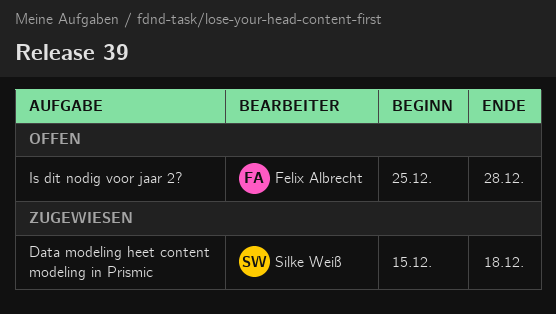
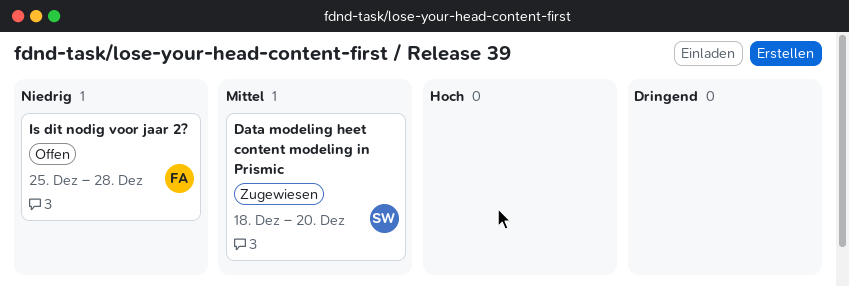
Data modeling heet content modeling in Prismic, start: Dec 15 -> Dec 18
Data modeling heet content modeling in Prismic, due: Dec 18 -> Dec 20

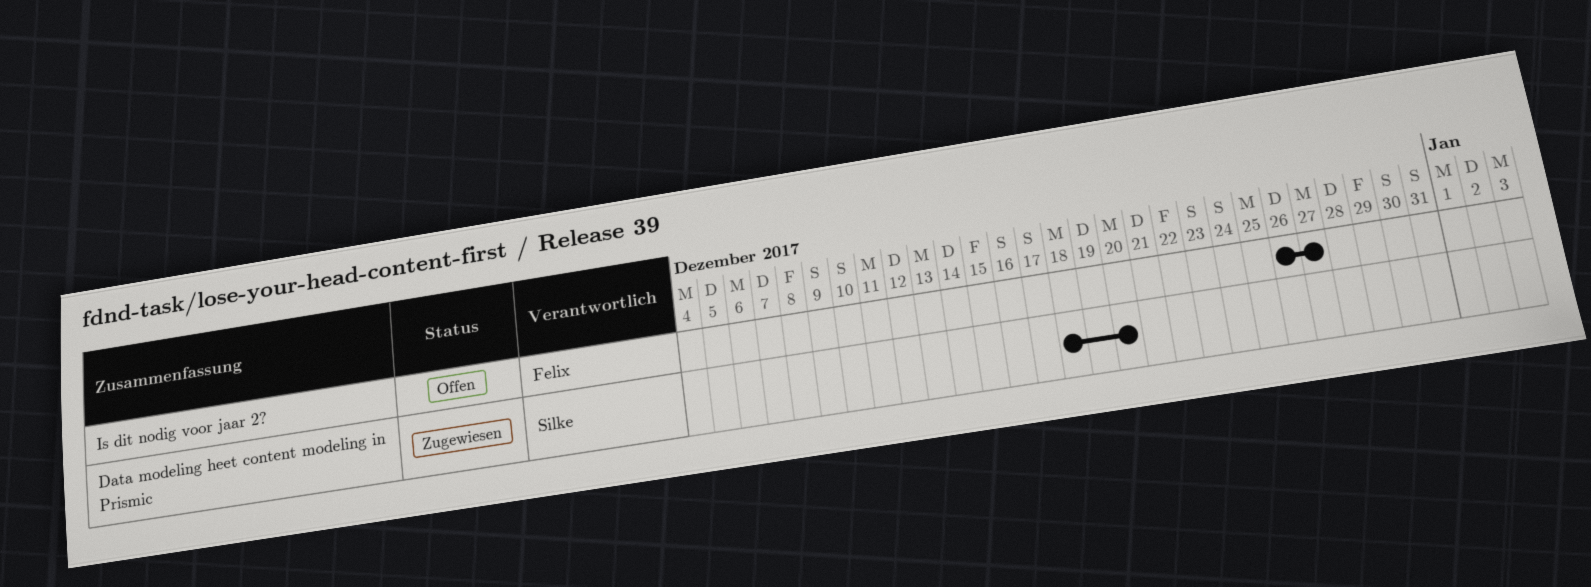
Is dit nodig voor jaar 2?, start: Dec 25 -> Dec 26
Is dit nodig voor jaar 2?, due: Dec 28 -> Dec 27

